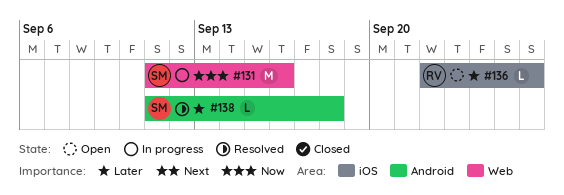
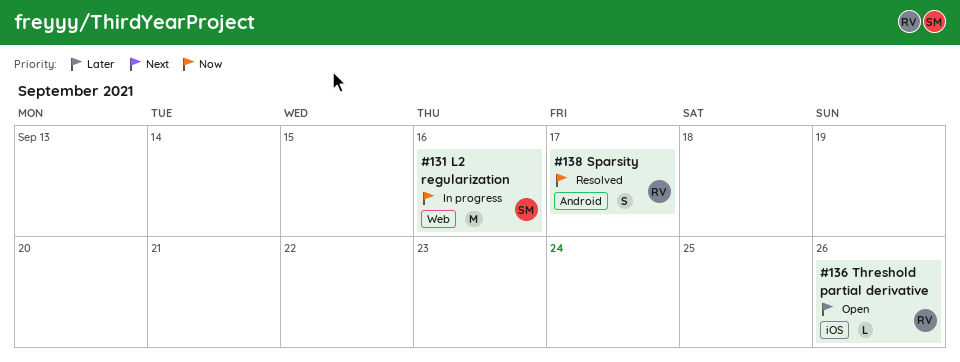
#138, owner: SM -> RV
#138, priority: Later -> Now
#138, estimate: L -> S
#138, due: Sep 18 -> Sep 17

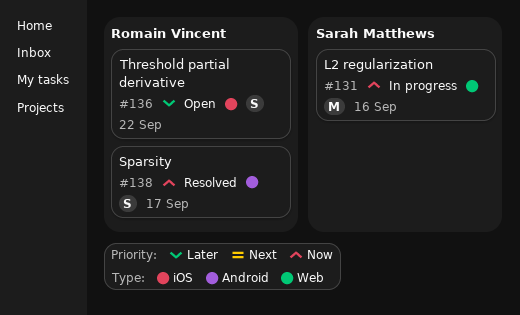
#136, estimate: L -> S
#136, due: Sep 26 -> Sep 22

